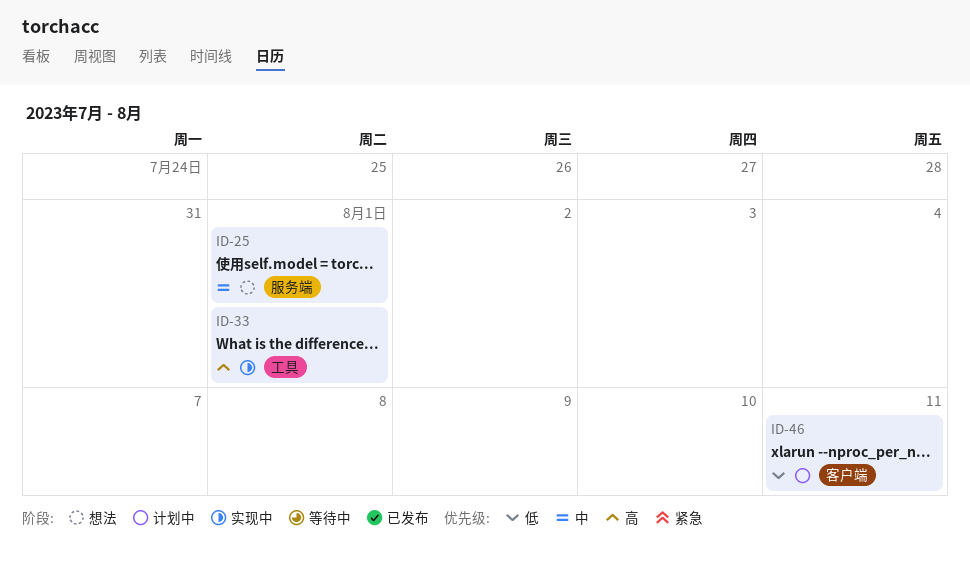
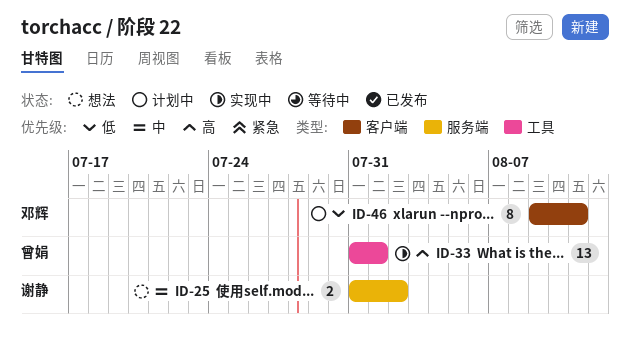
ID-25, due: Aug 1 -> Aug 2

